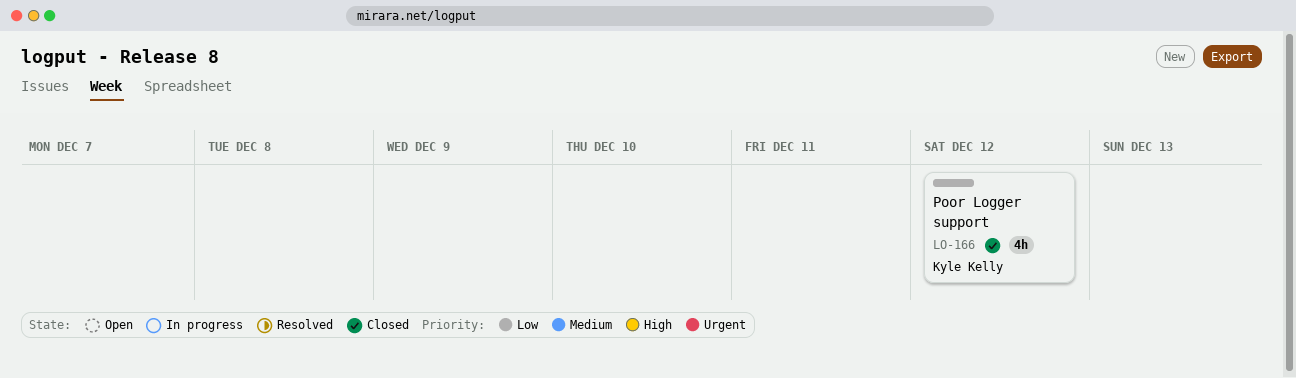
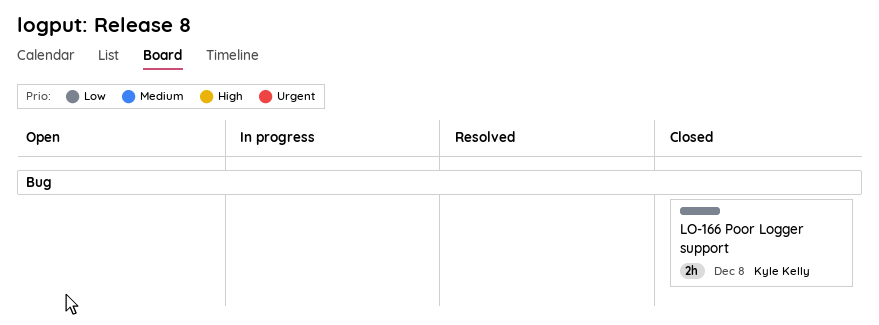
LO-166, estimate: 4h -> 2h
LO-166, due: Dec 12 -> Dec 8

